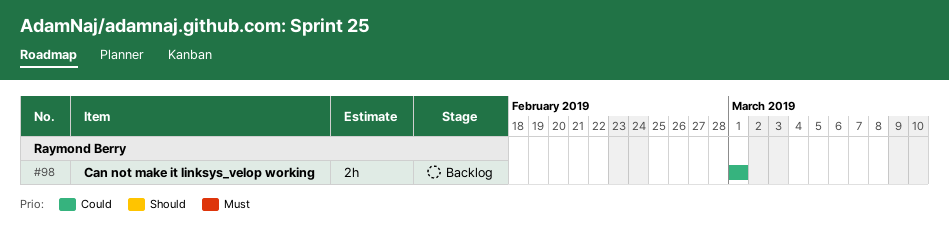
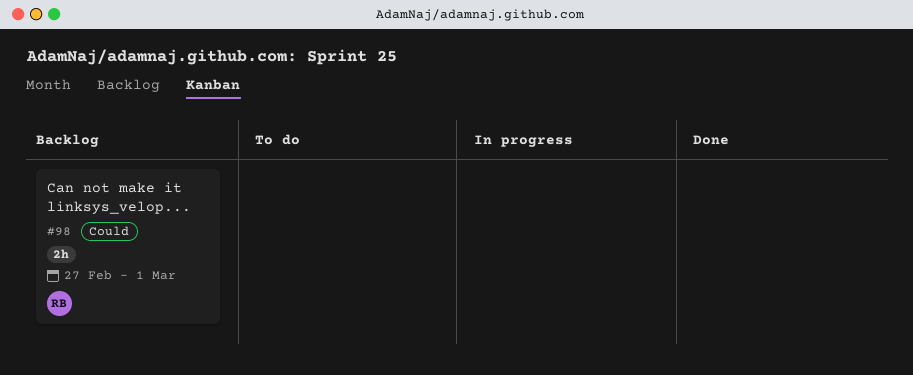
#98, start: Mar 1 -> Feb 27

